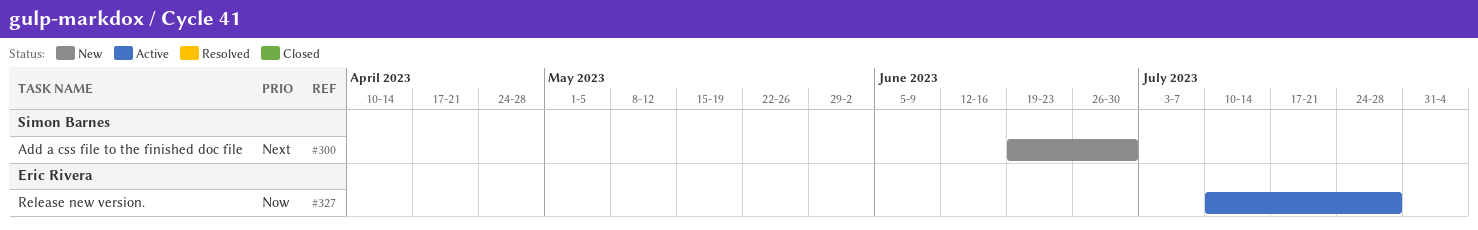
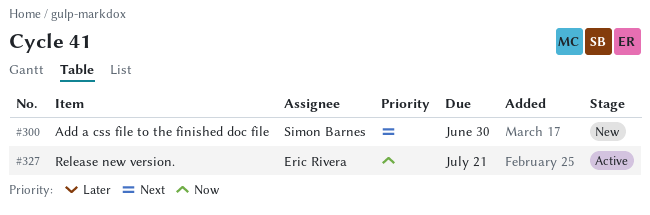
#327, due: Jul 28 -> Jul 21

